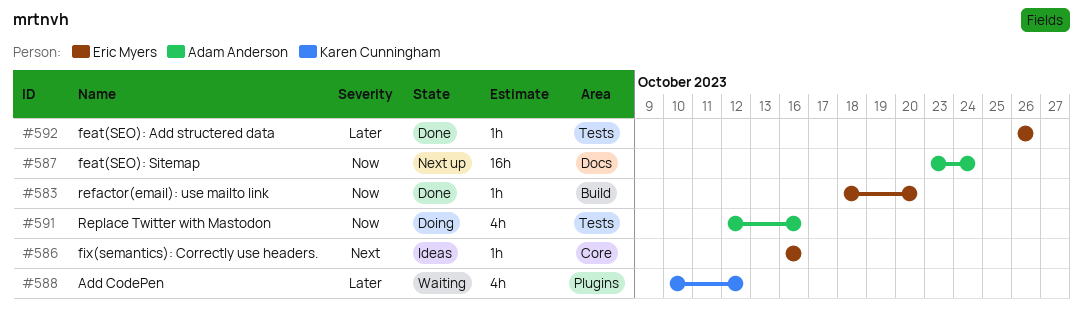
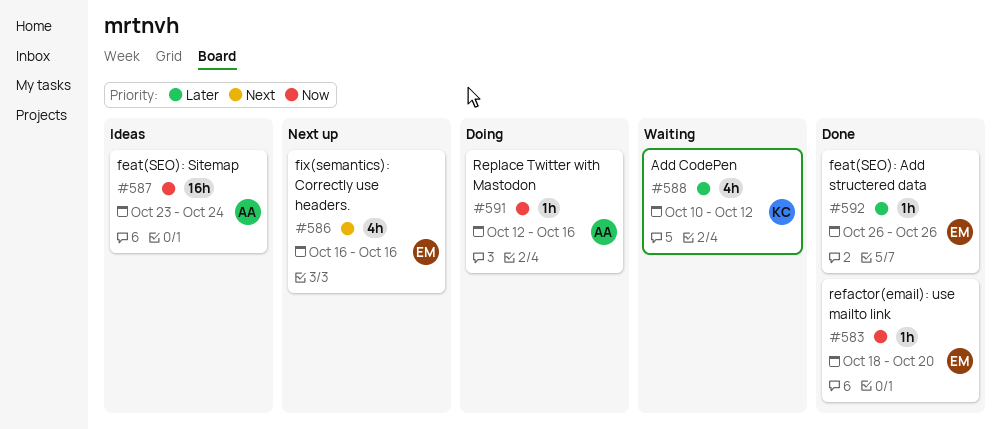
#586, status: Ideas -> Next up
#586, estimate: 1h -> 4h
#587, status: Next up -> Ideas
#591, estimate: 4h -> 1h

